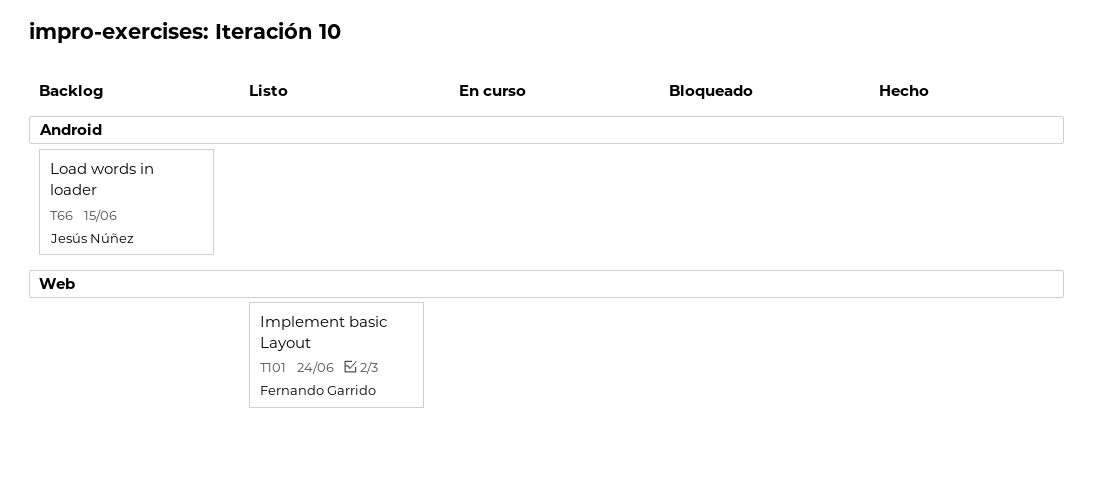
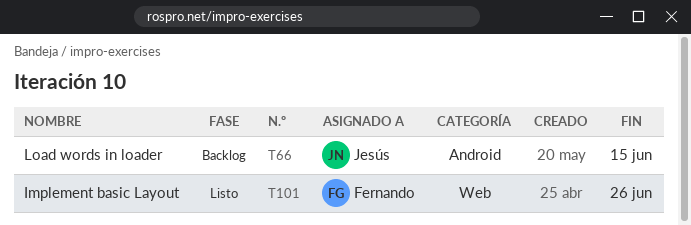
T101, due: Jun 24 -> Jun 26

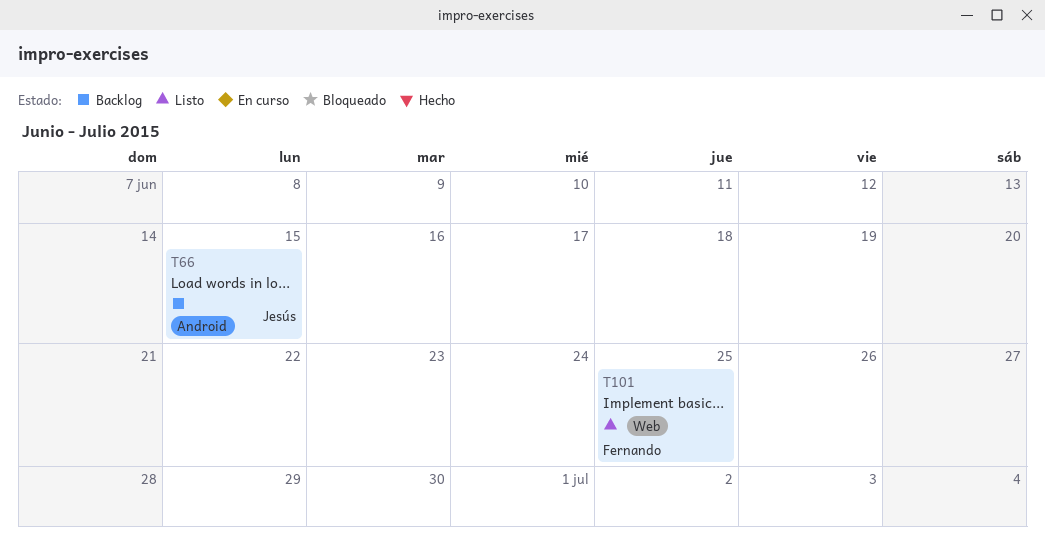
T101, due: Jun 26 -> Jun 25

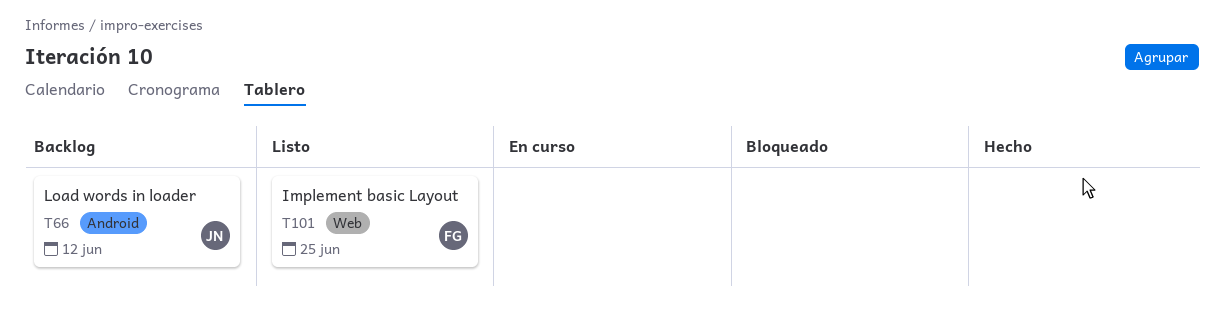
T66, due: Jun 15 -> Jun 12

